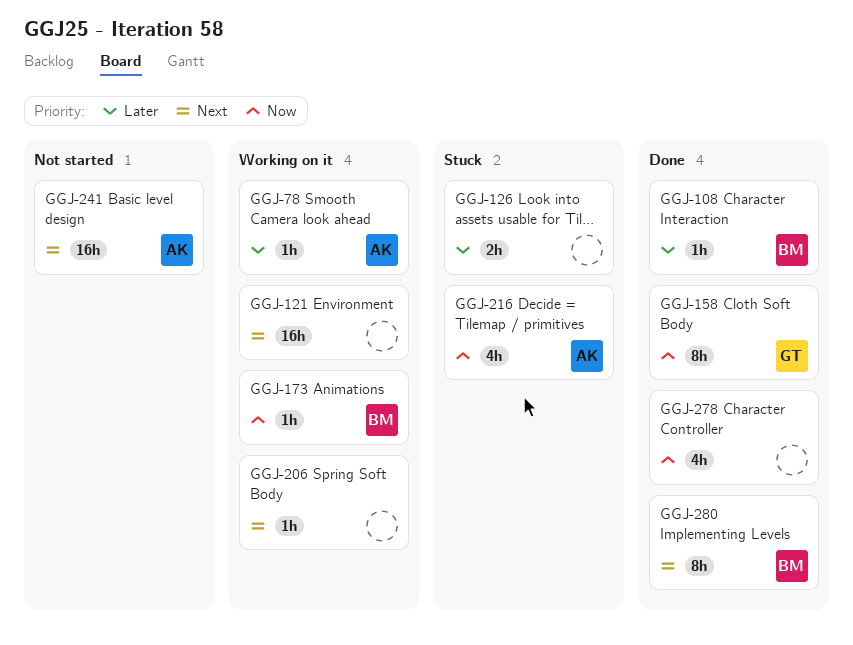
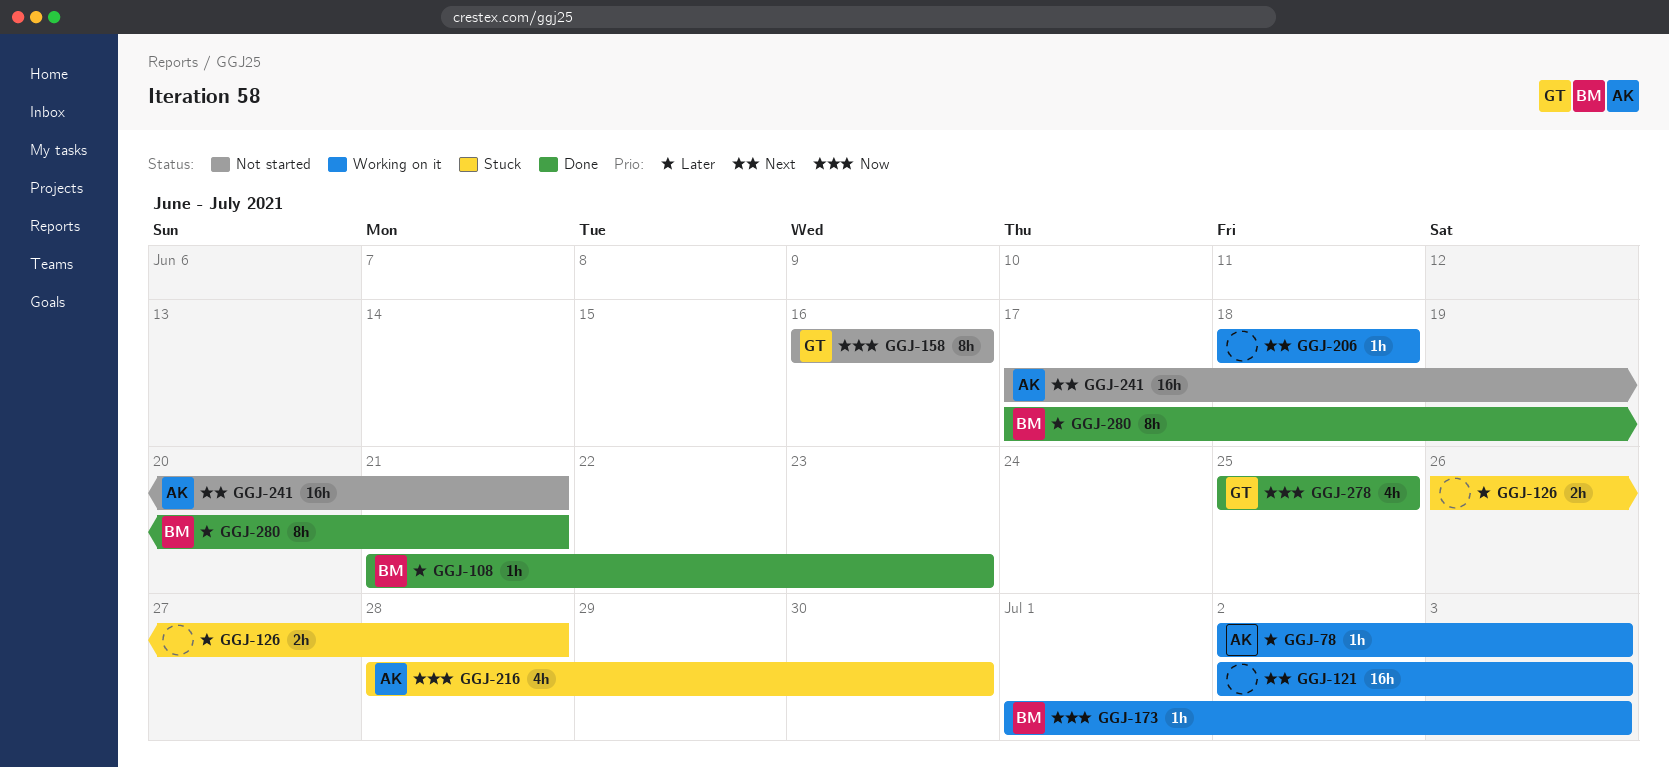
GGJ-158, status: Done -> Not started
GGJ-278, owner: none -> GT
GGJ-280, priority: Next -> Later

